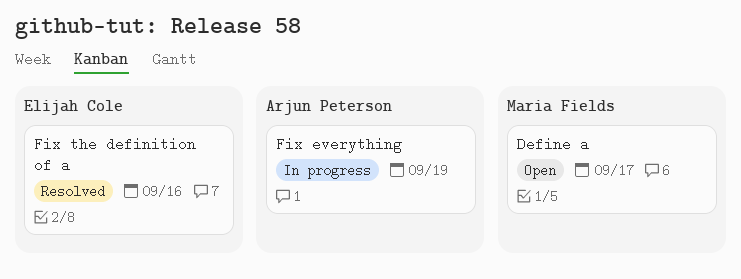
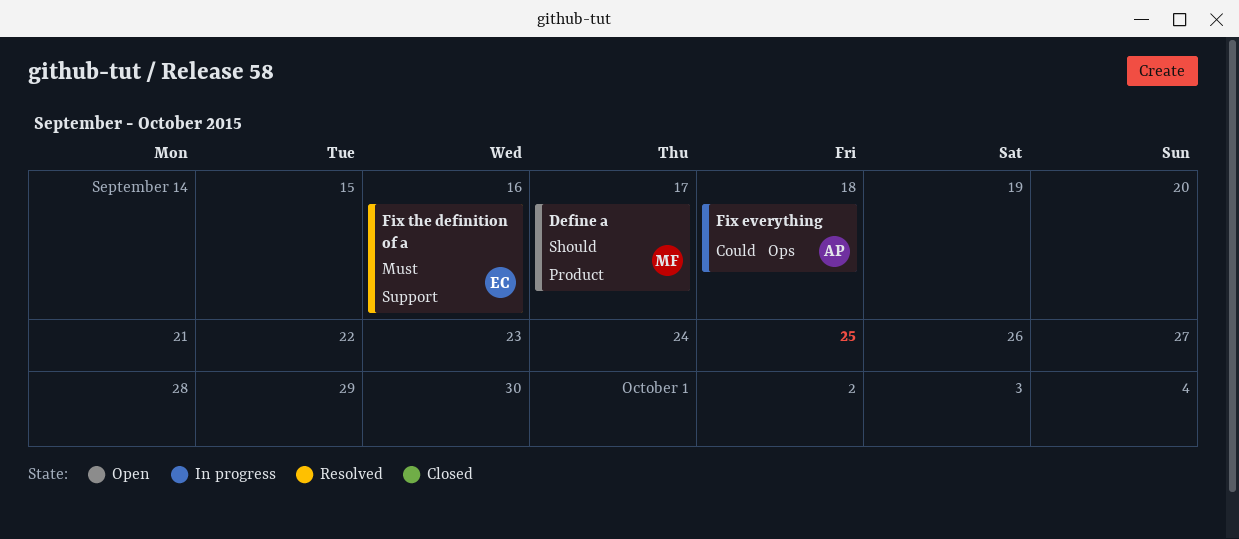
Fix everything, due: Sep 19 -> Sep 18

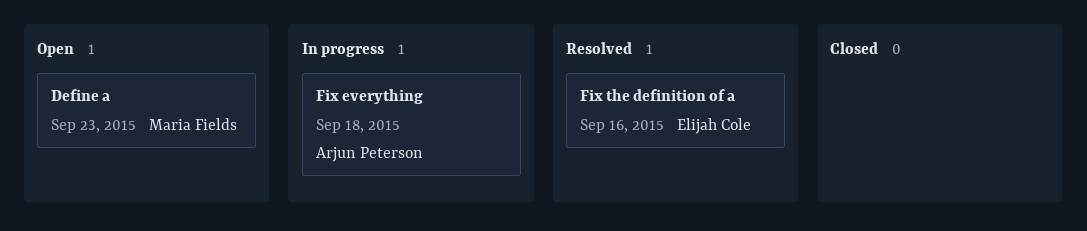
Define a, due: Sep 17 -> Sep 23

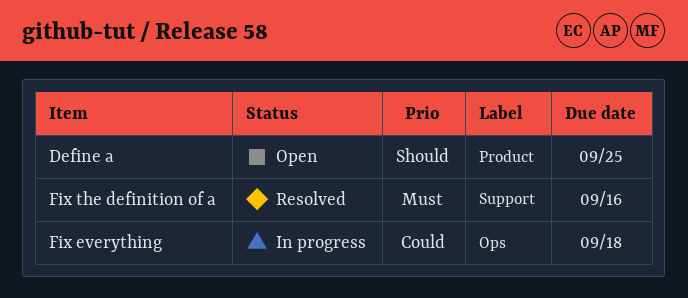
Define a, due: Sep 23 -> Sep 25

